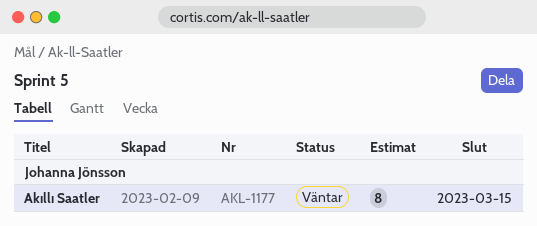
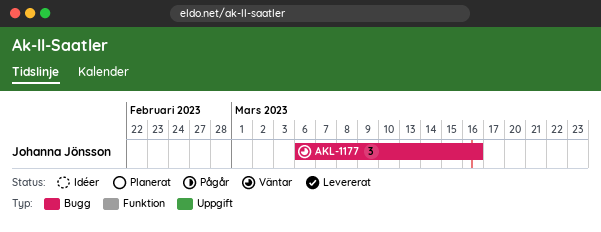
AKL-1177, estimate: 8 -> 3
AKL-1177, due: Mar 15 -> Mar 16

